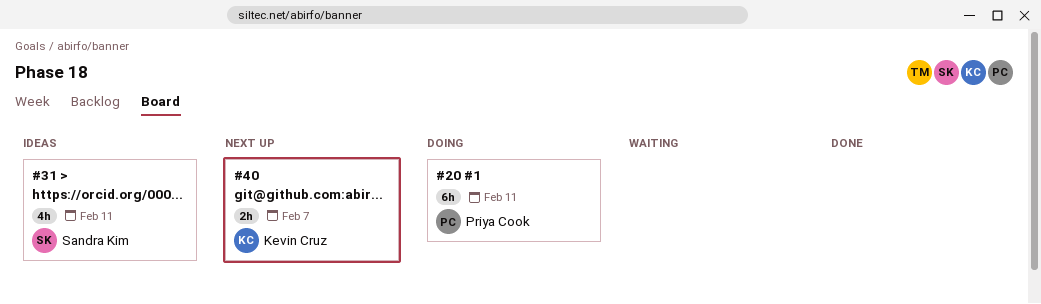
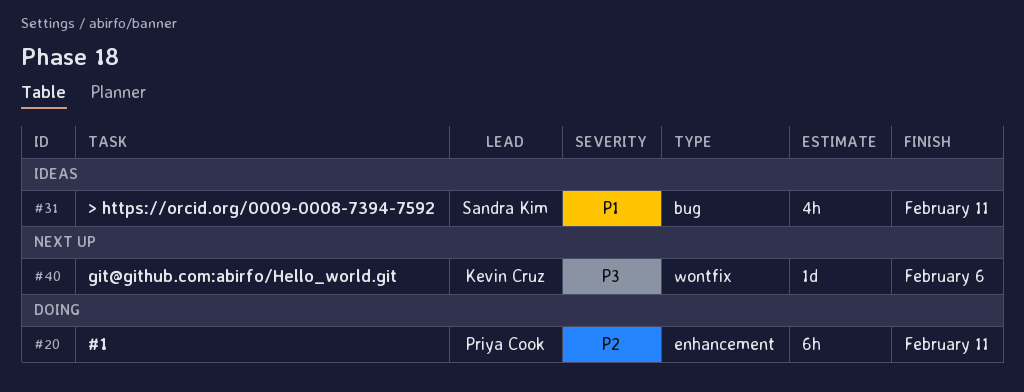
#40, estimate: 2h -> 1d
#40, due: Feb 7 -> Feb 6

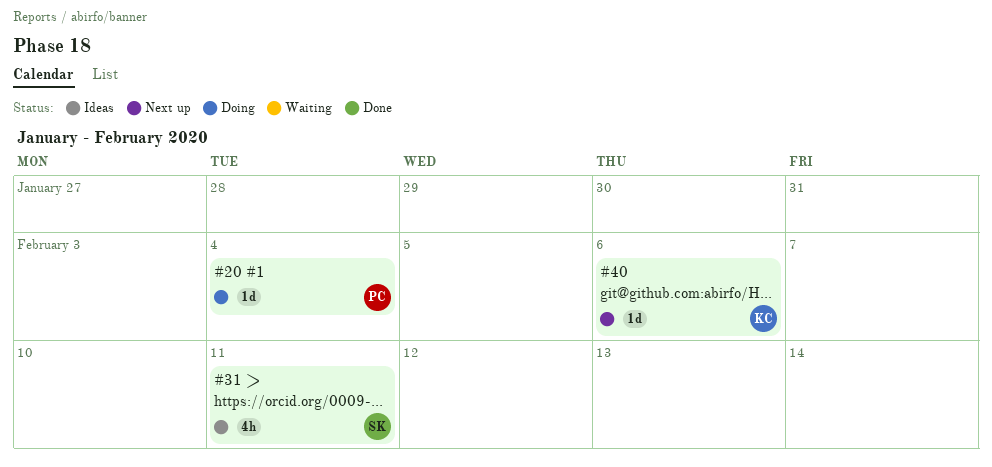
#20, estimate: 6h -> 1d
#20, due: Feb 11 -> Feb 4

